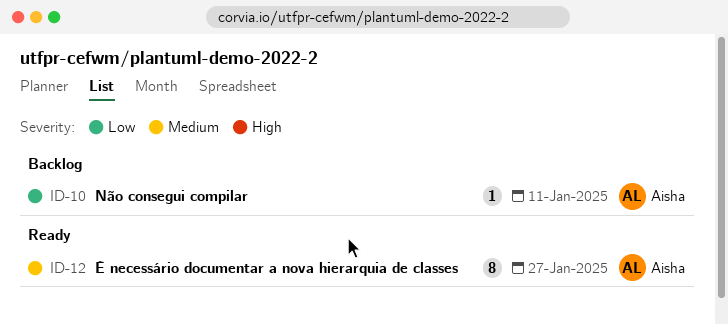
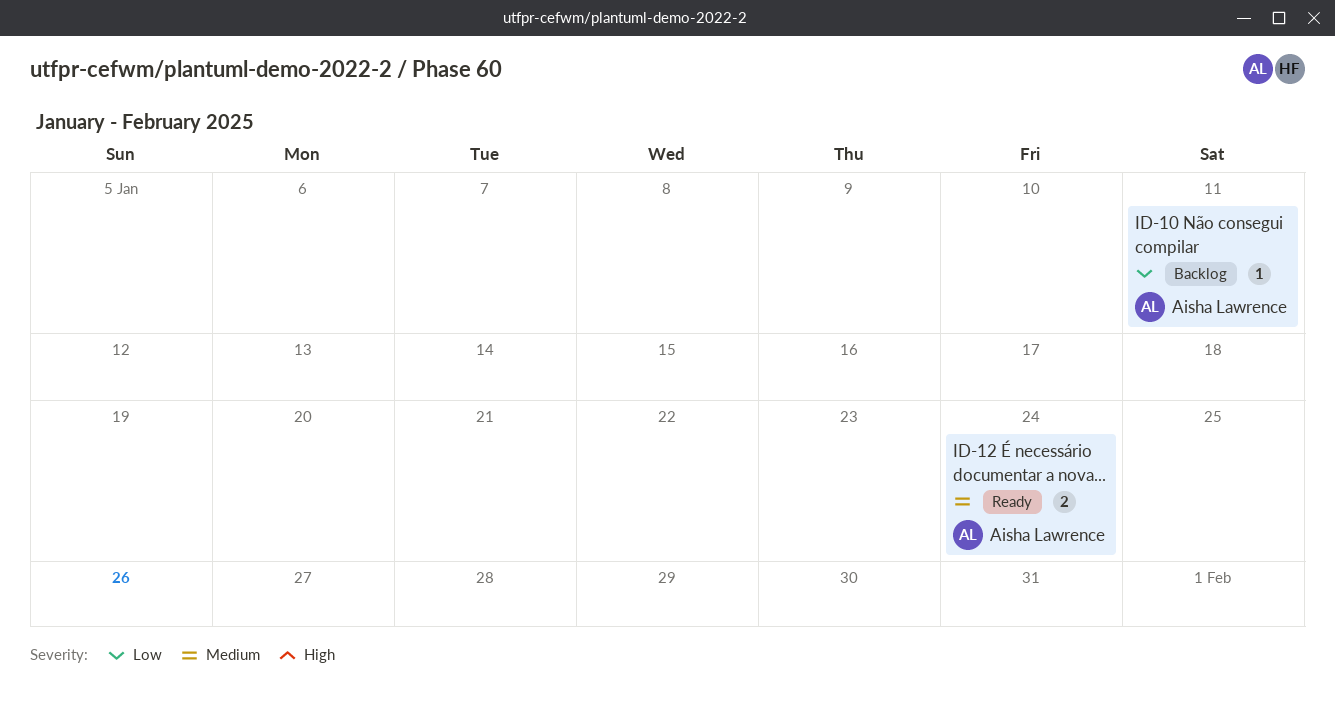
ID-12, estimate: 8 -> 2
ID-12, due: Jan 27 -> Jan 24

